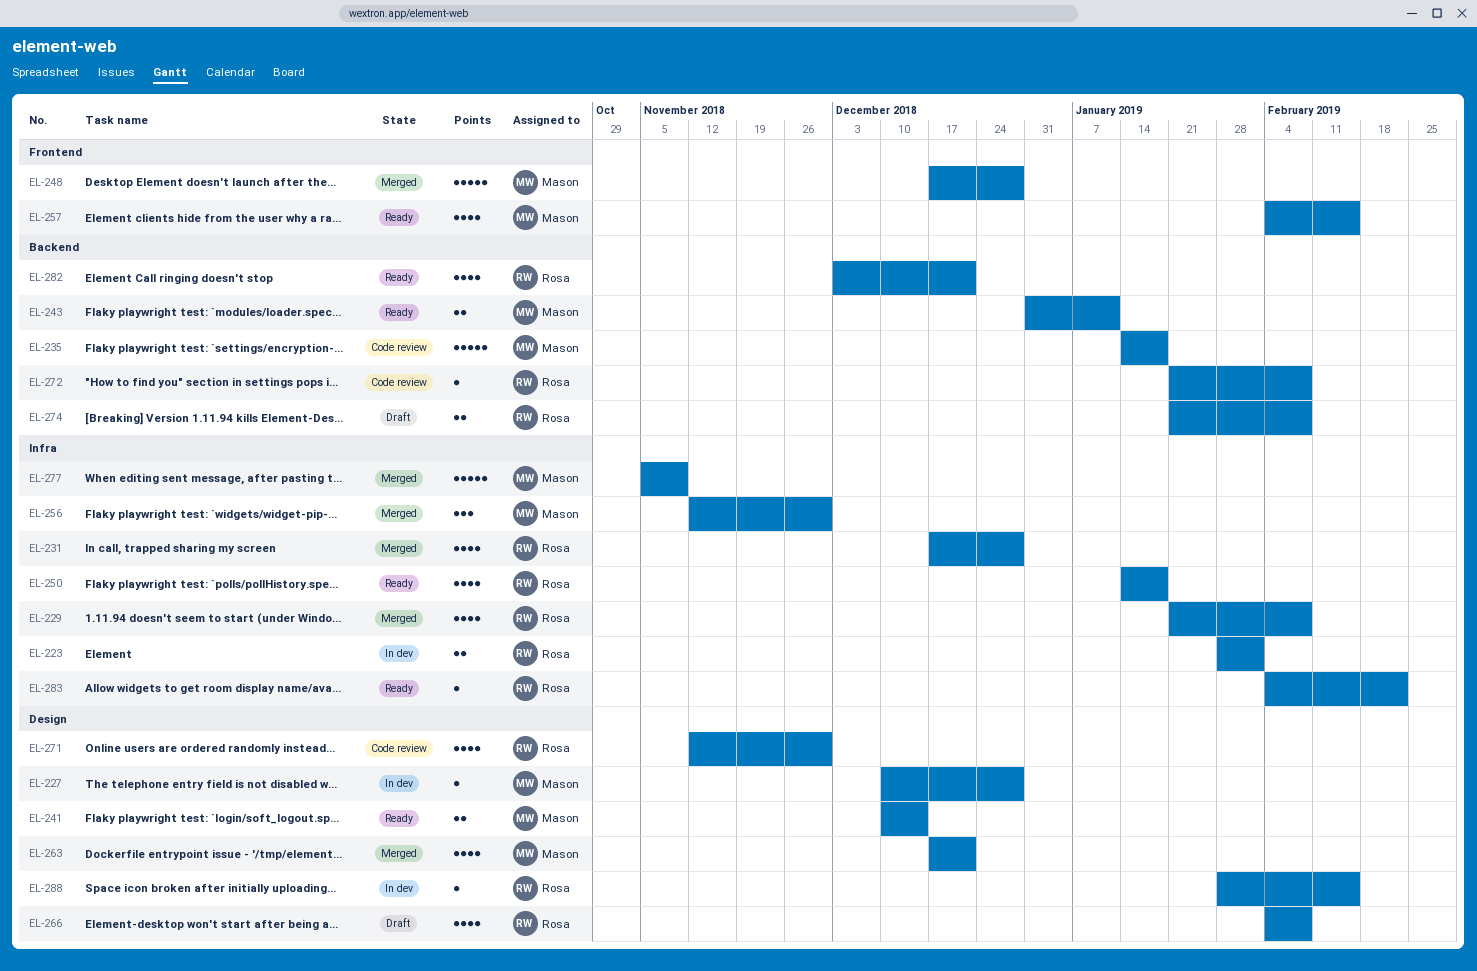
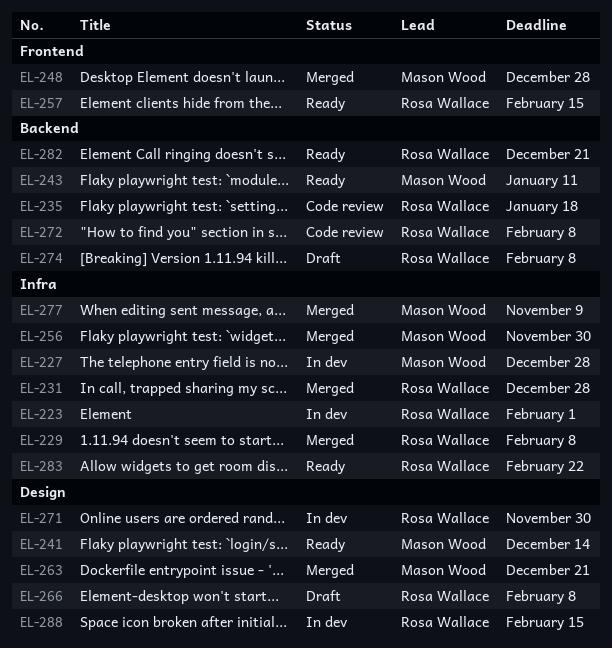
EL-227, label: Design -> Infra
EL-235, owner: Mason Wood -> Rosa Wallace
EL-250: present -> none
EL-257, owner: Mason Wood -> Rosa Wallace
EL-271, status: Code review -> In dev

